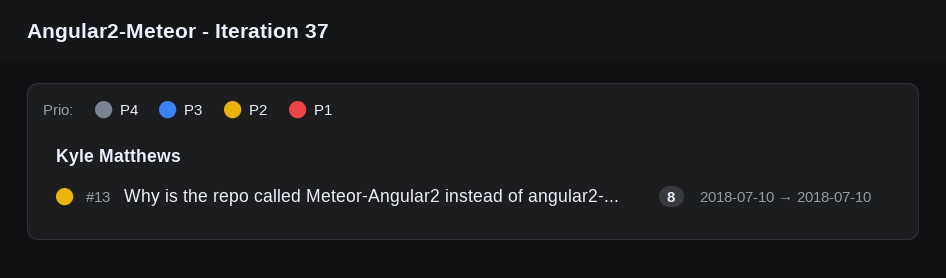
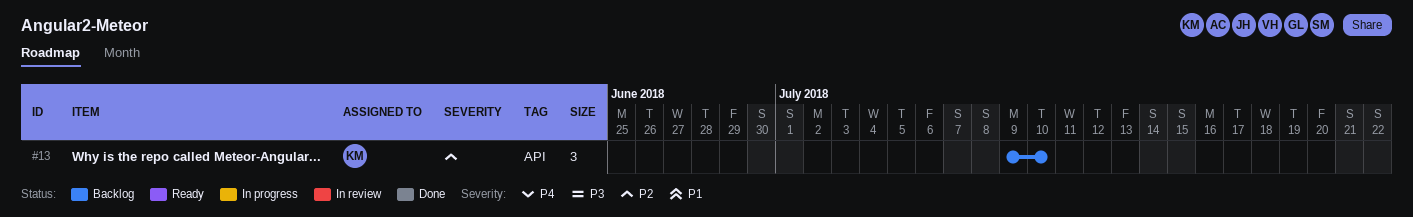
#13, estimate: 8 -> 3
#13, start: Jul 10 -> Jul 9

